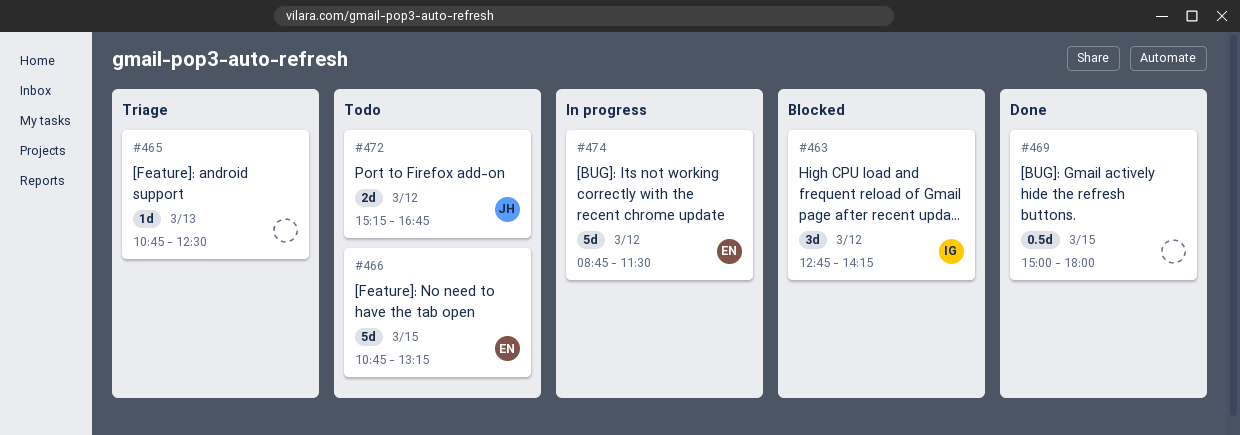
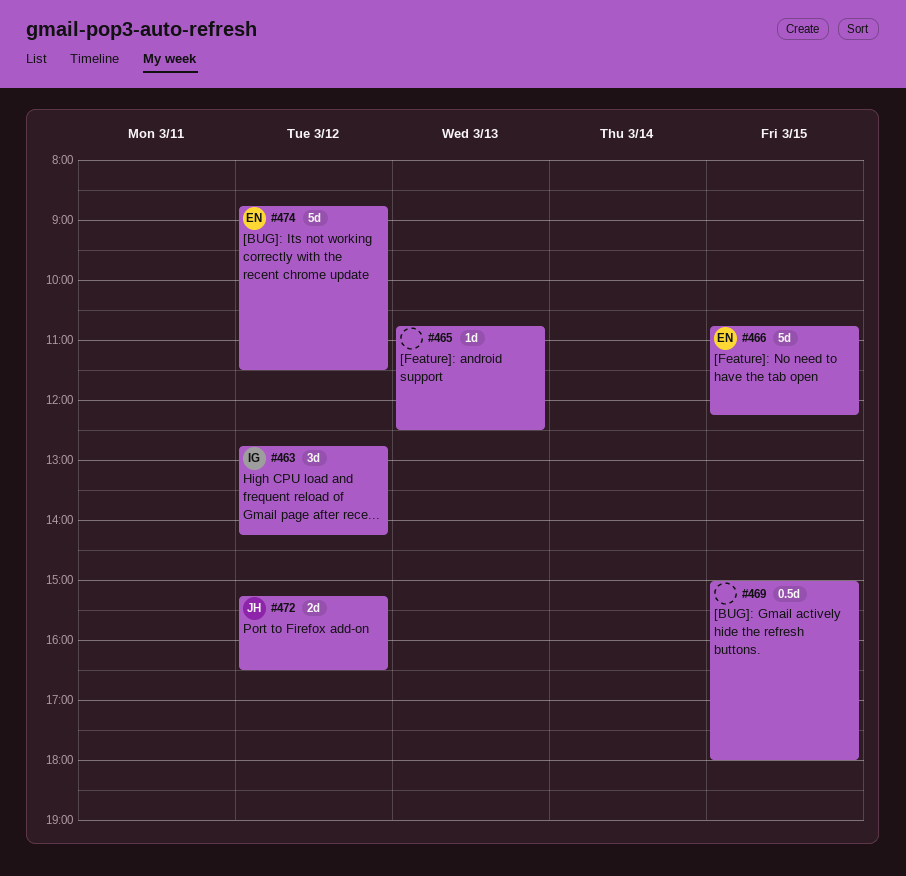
#466, ends: 13:15 -> 12:15
#472, ends: 16:45 -> 16:30

